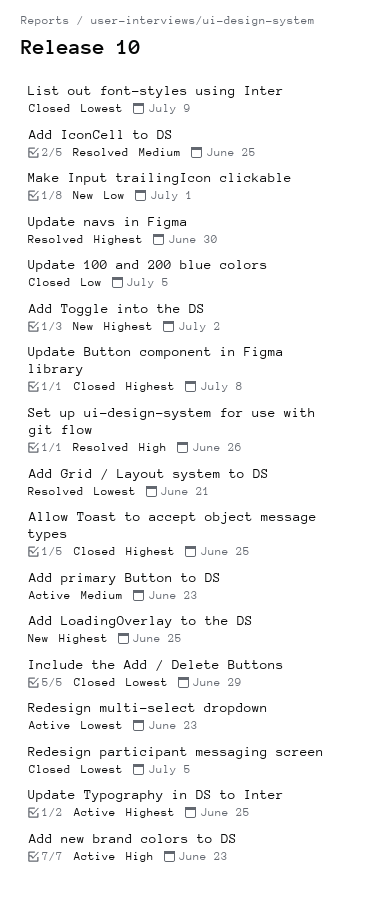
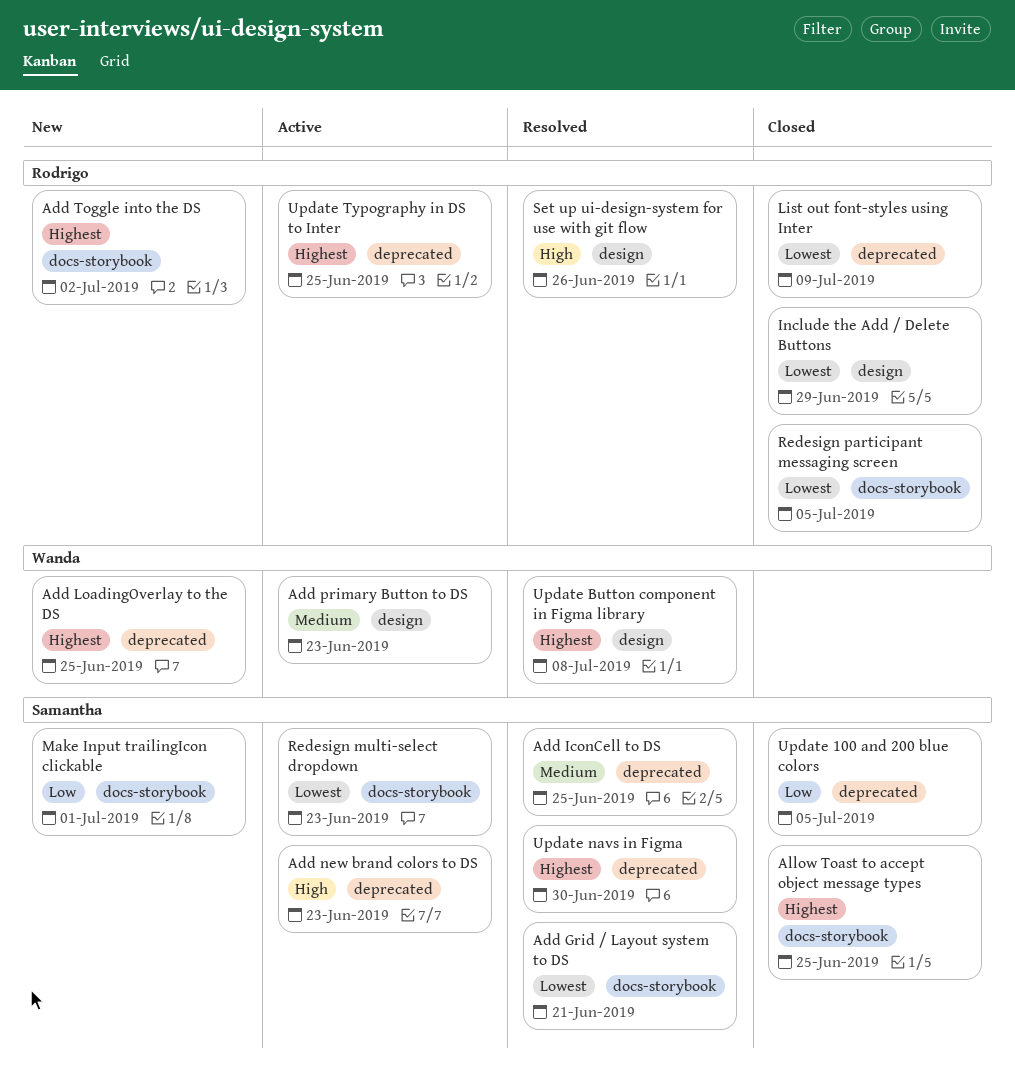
Update Button component in Figma library, status: Closed -> Resolved

